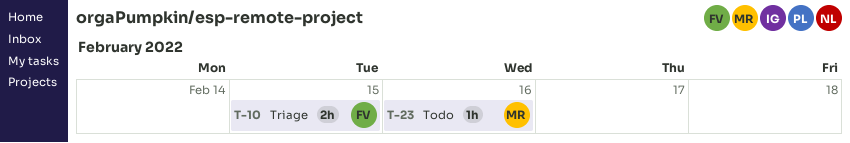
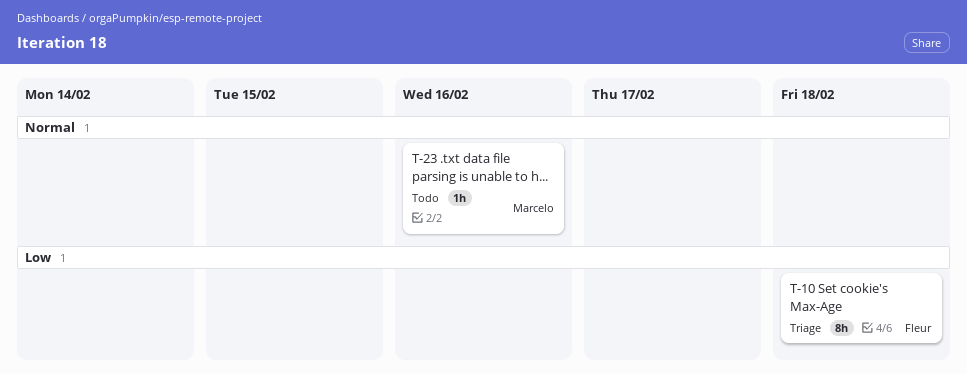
T-10, estimate: 2h -> 8h
T-10, due: Feb 15 -> Feb 18

